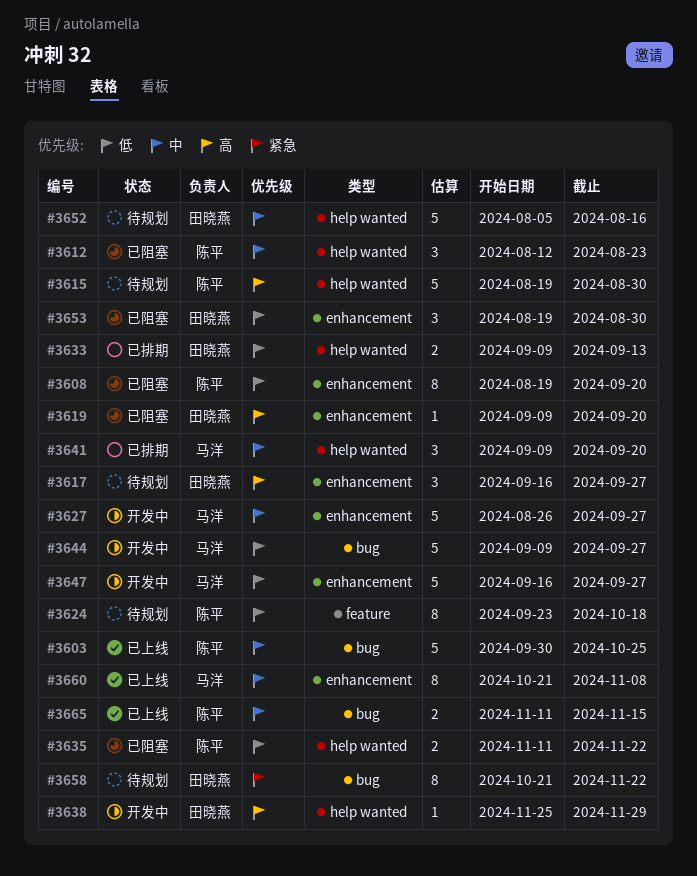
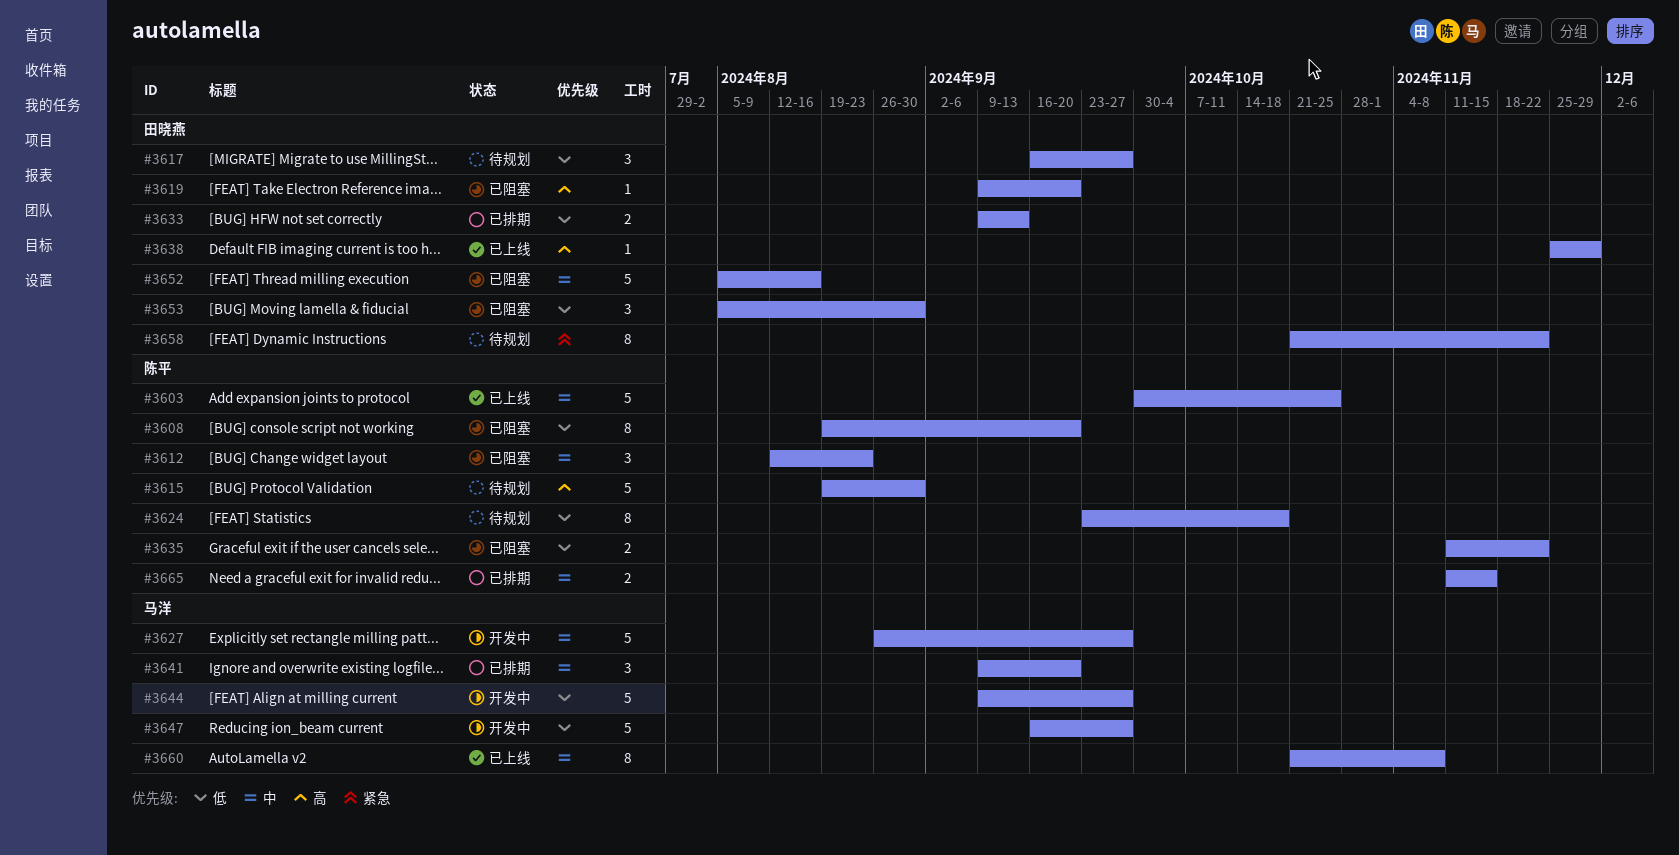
#3617, priority: 高 -> 低
#3638, status: 开发中 -> 已上线
#3652, status: 待规划 -> 已阻塞
#3653, start: Aug 19 -> Aug 5
#3665, status: 已上线 -> 已排期

